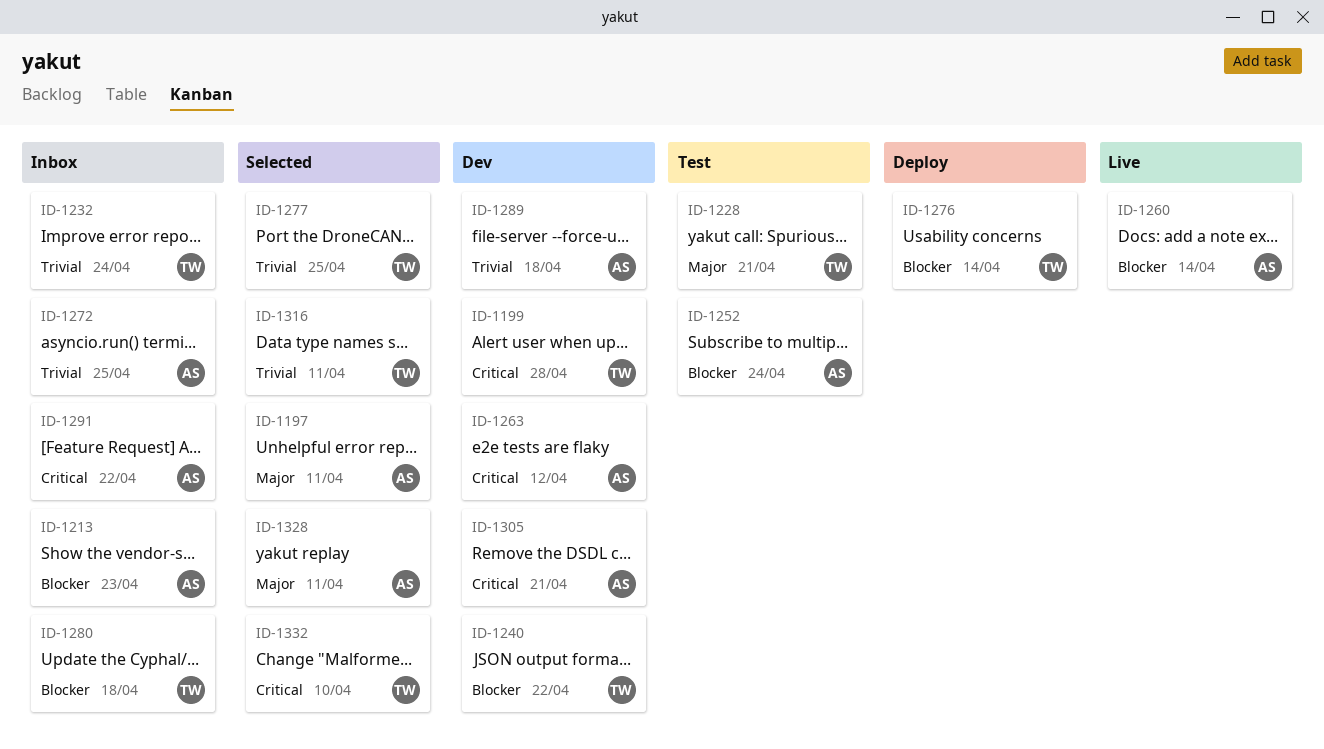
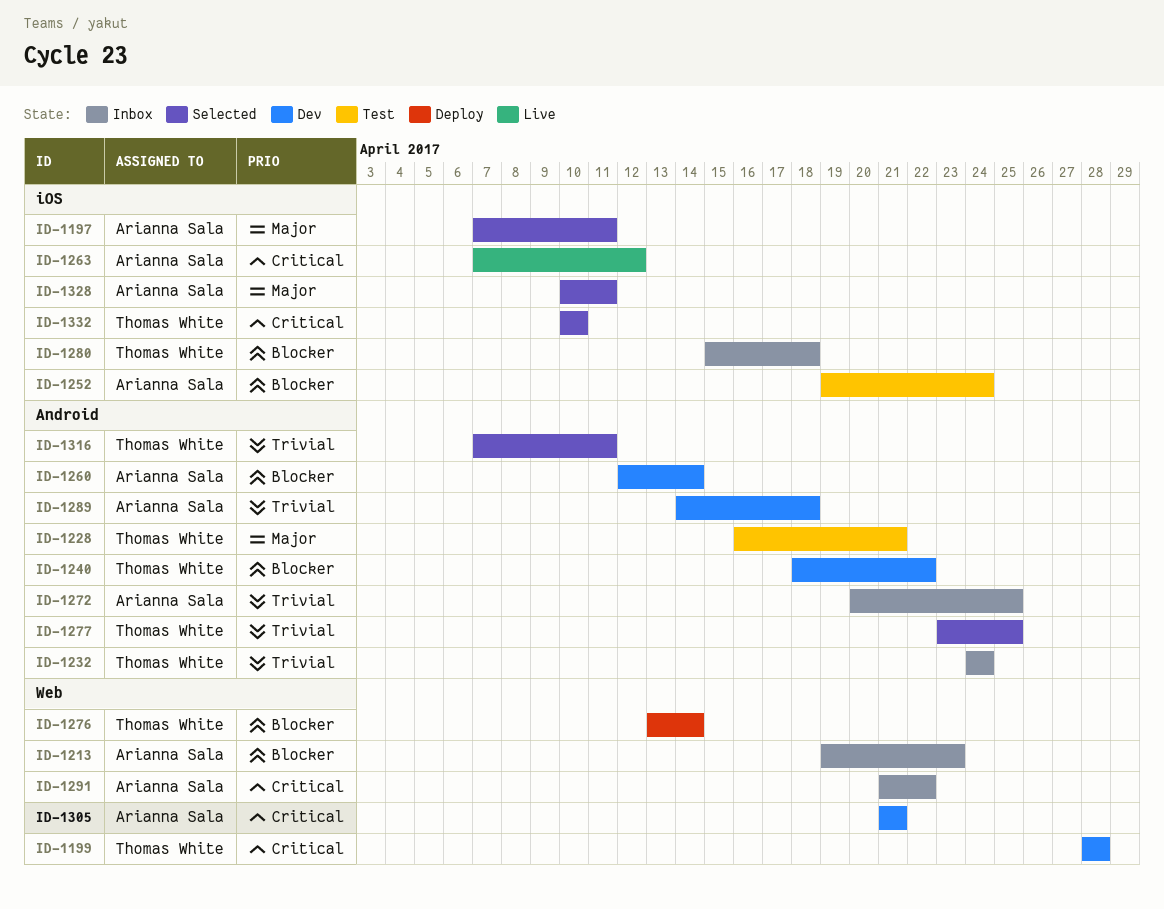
ID-1260, status: Live -> Dev
ID-1263, status: Dev -> Live

